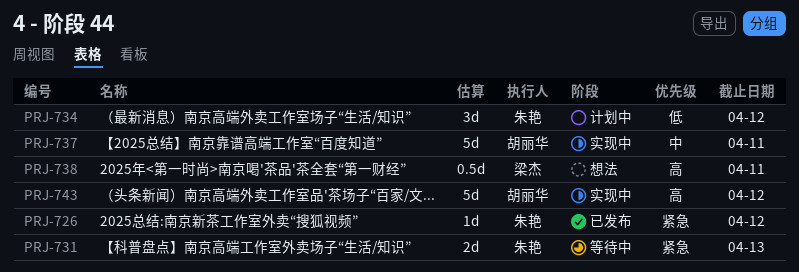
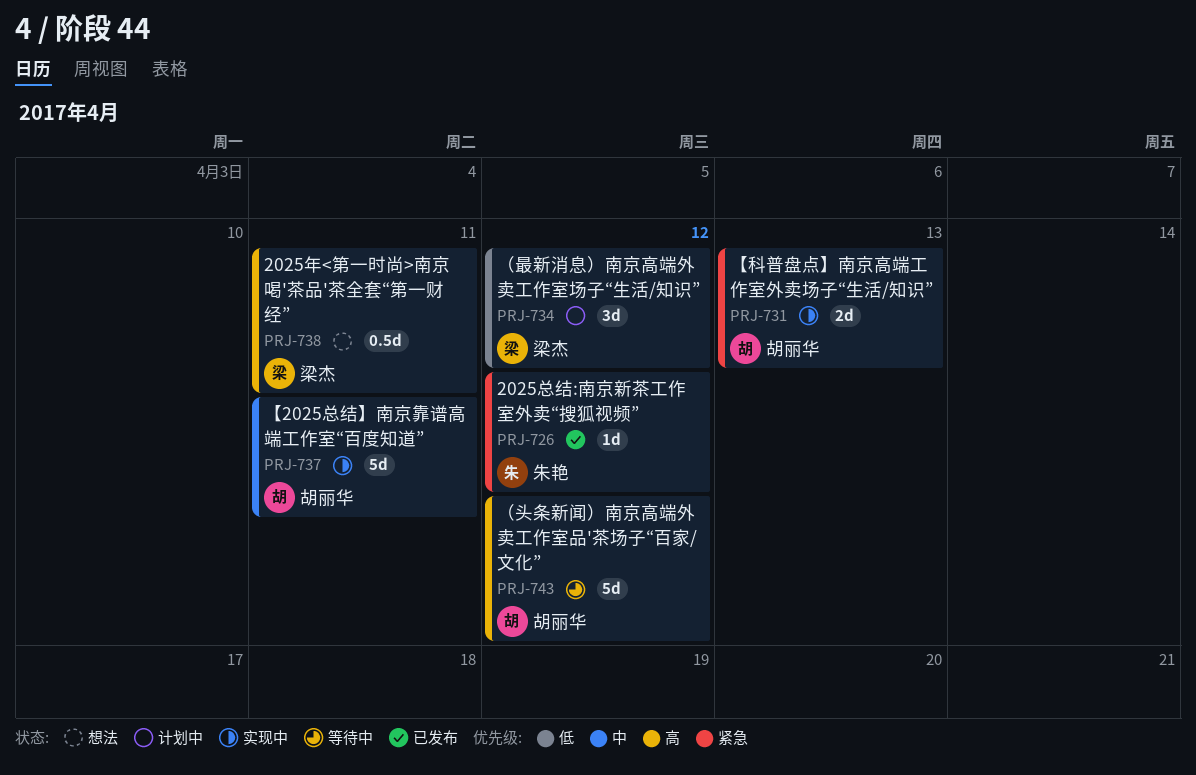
PRJ-731, status: 等待中 -> 实现中
PRJ-731, owner: 朱艳 -> 胡丽华
PRJ-734, owner: 朱艳 -> 梁杰
PRJ-743, status: 实现中 -> 等待中

